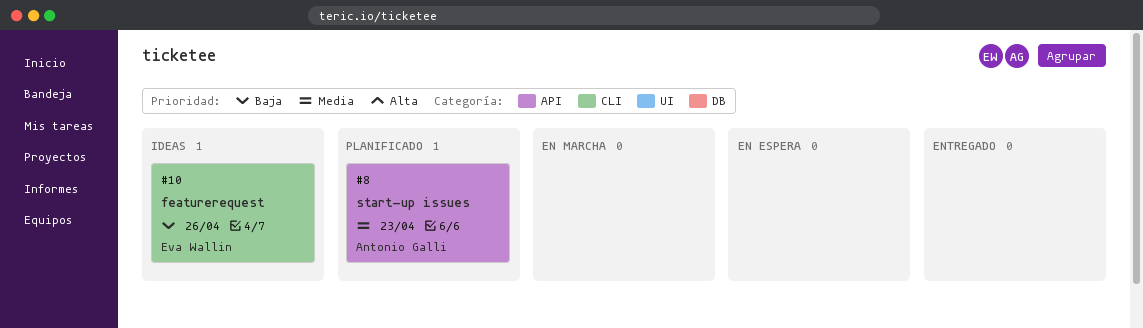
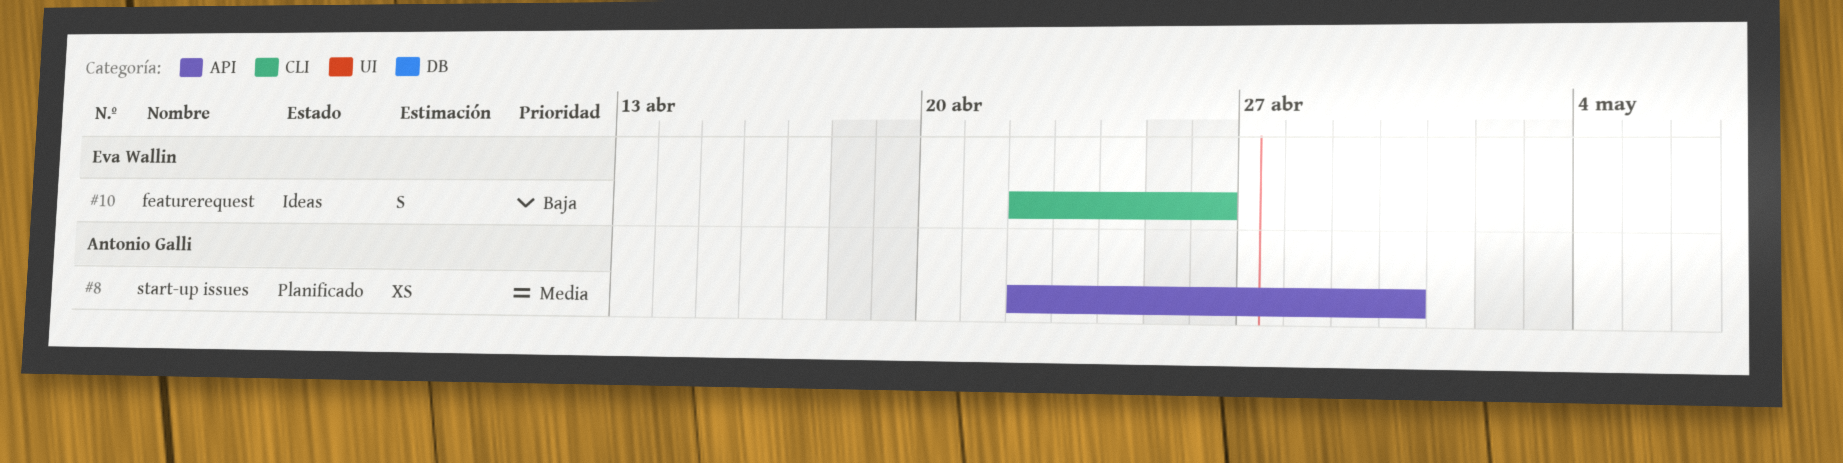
#8, due: Apr 23 -> Apr 30

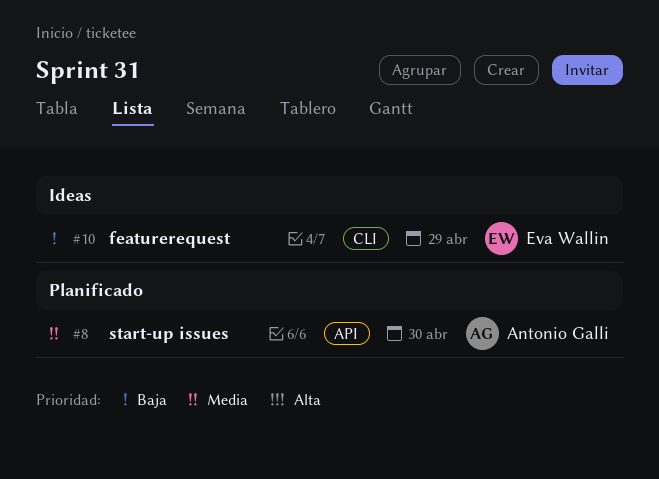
#10, due: Apr 26 -> Apr 29

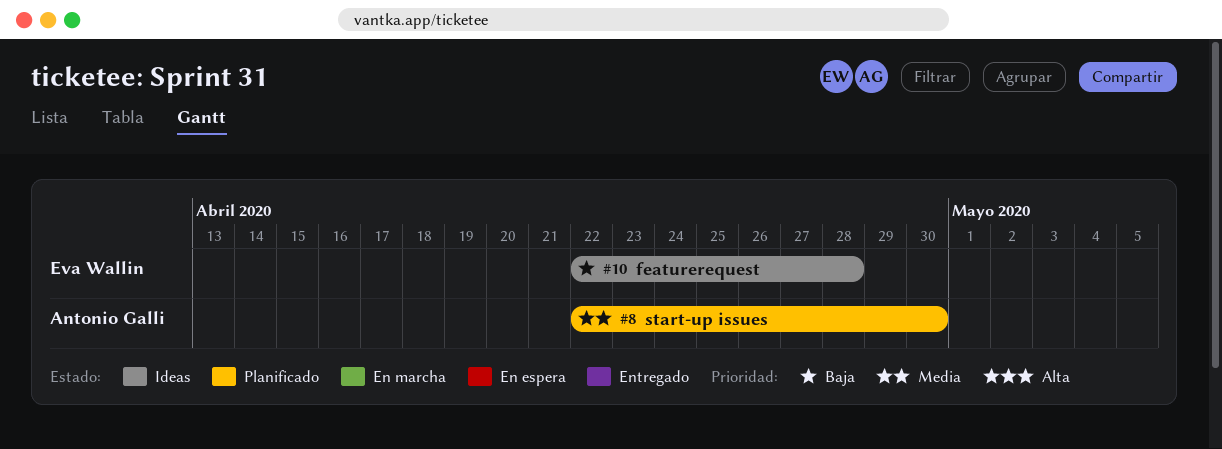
#10, due: Apr 29 -> Apr 28

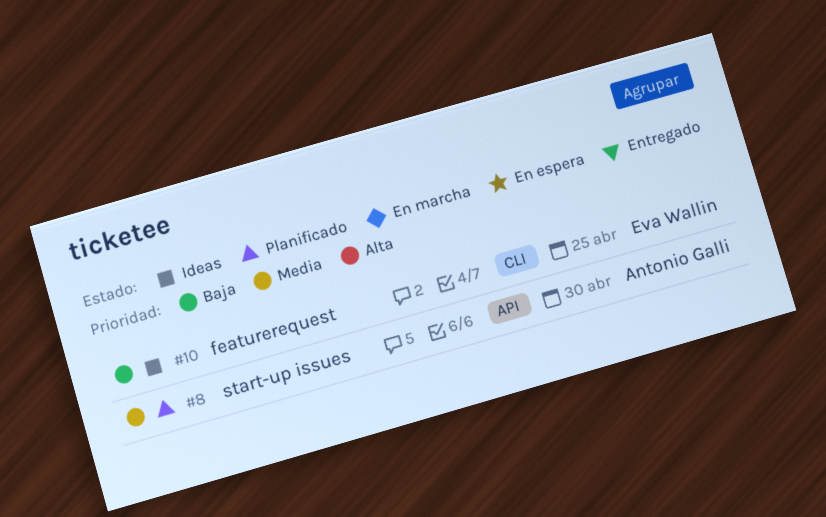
#10, due: Apr 28 -> Apr 25

